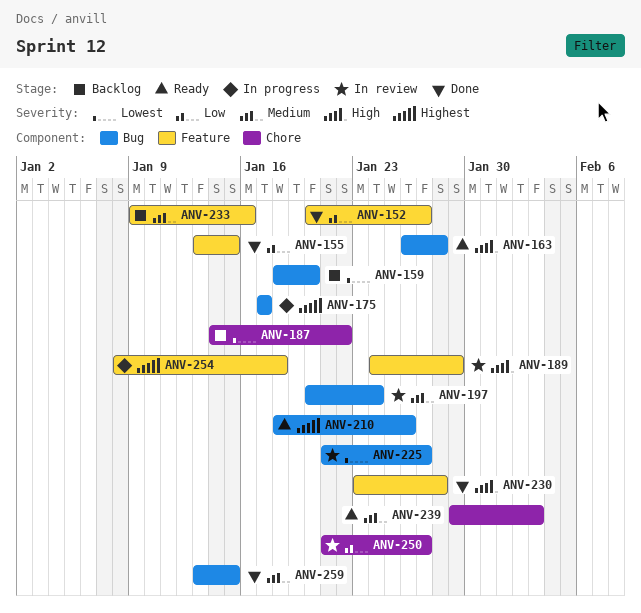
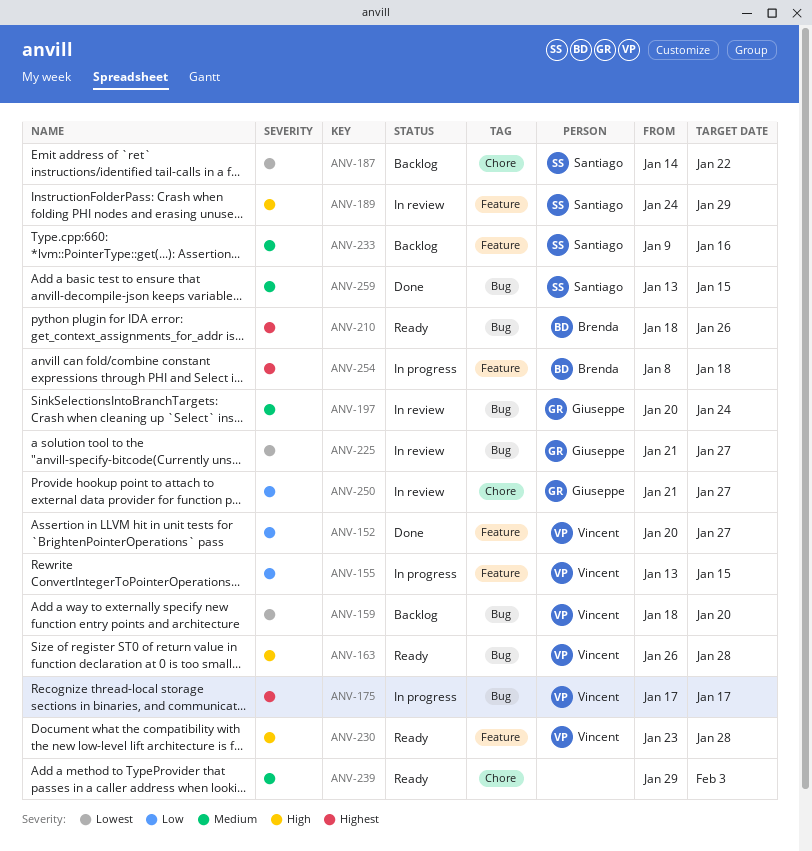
ANV-155, status: Done -> In progress
ANV-230, status: Done -> Ready

